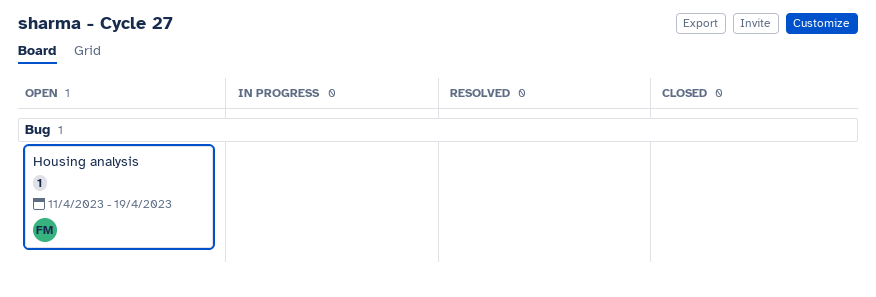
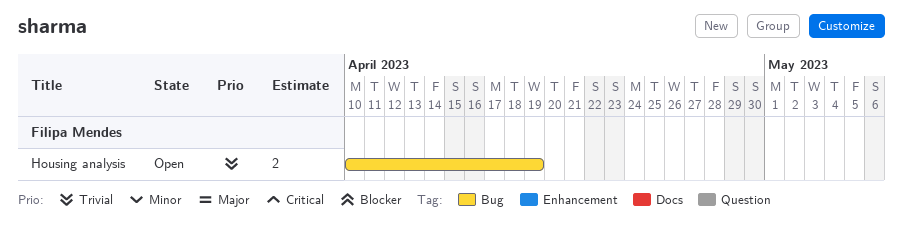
Housing analysis, estimate: 1 -> 2
Housing analysis, start: Apr 11 -> Apr 10

